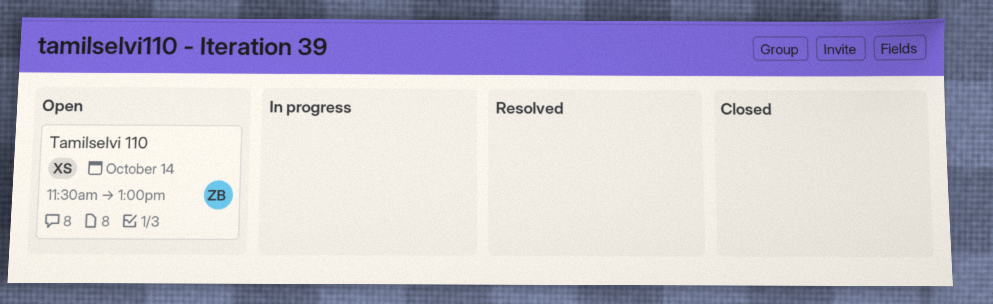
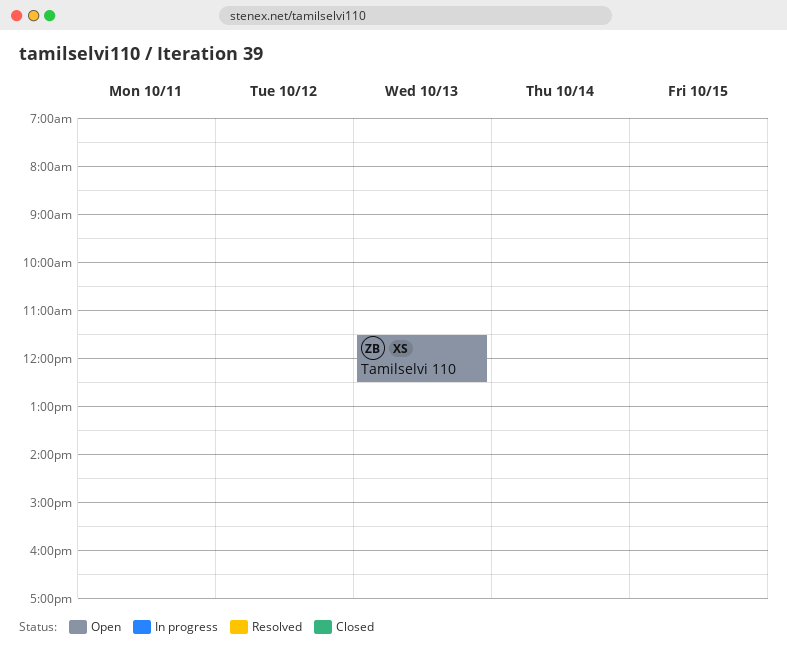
Tamilselvi 110, day: Oct 14 -> Oct 13
Tamilselvi 110, ends: 13:00 -> 12:30

